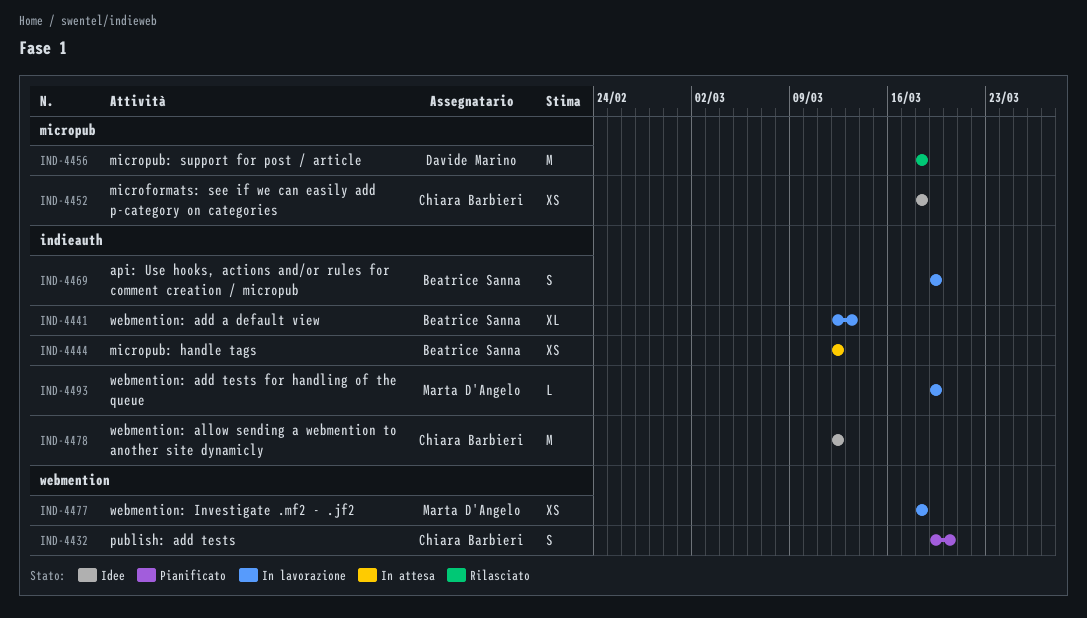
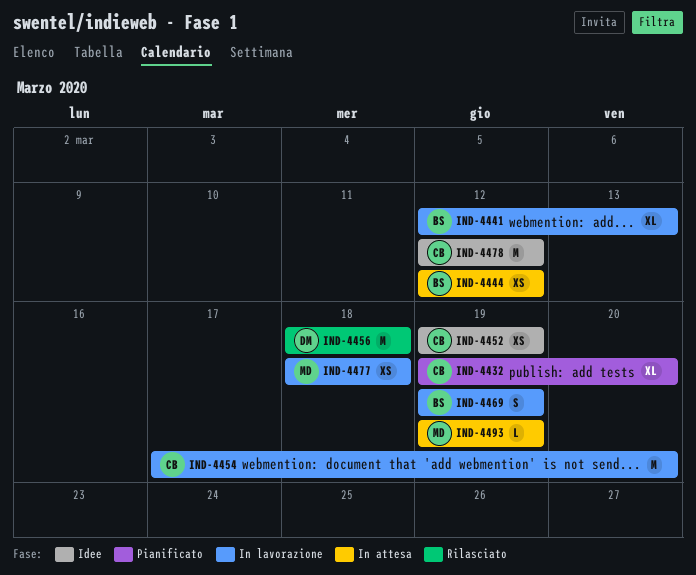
IND-4432, estimate: S -> XL
IND-4452, start: Mar 18 -> Mar 19
IND-4452, due: Mar 18 -> Mar 19
IND-4454: none -> present
IND-4493, status: In lavorazione -> In attesa

